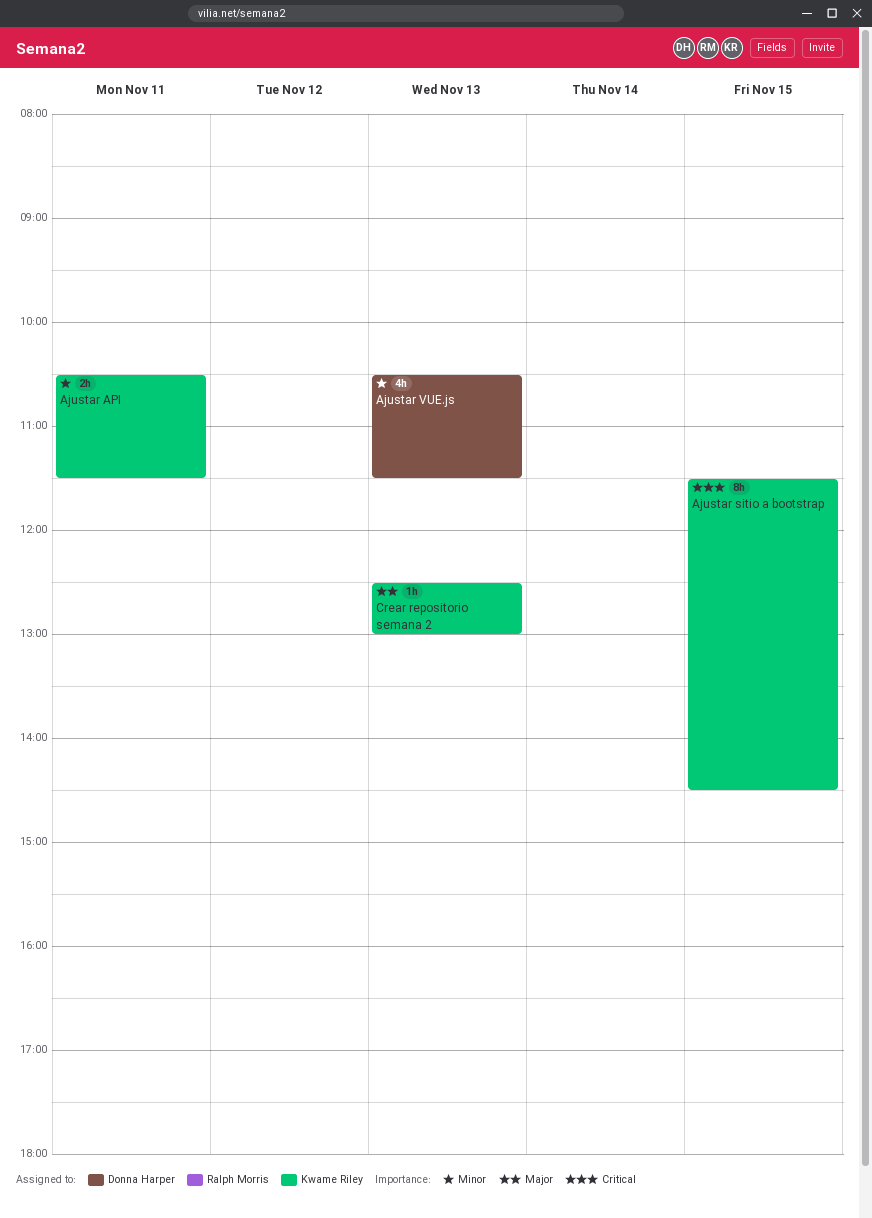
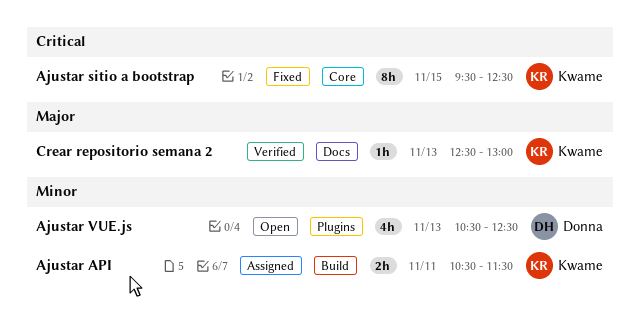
Ajustar sitio a bootstrap, begins: 11:30 -> 09:30
Ajustar sitio a bootstrap, ends: 14:30 -> 12:30
Ajustar VUE.js, ends: 11:30 -> 12:30

